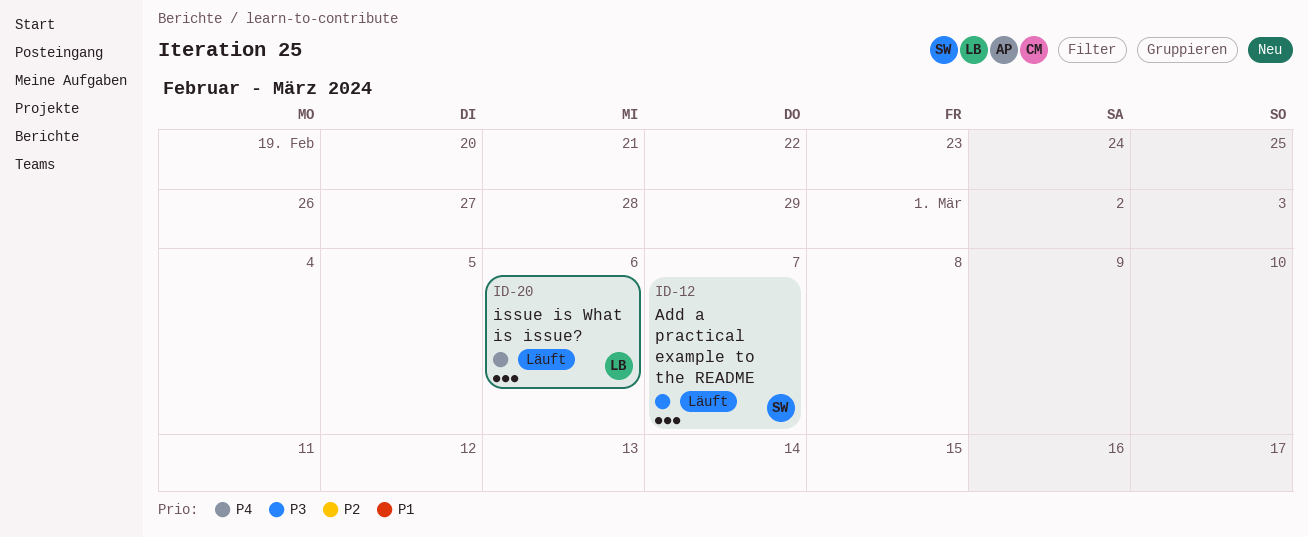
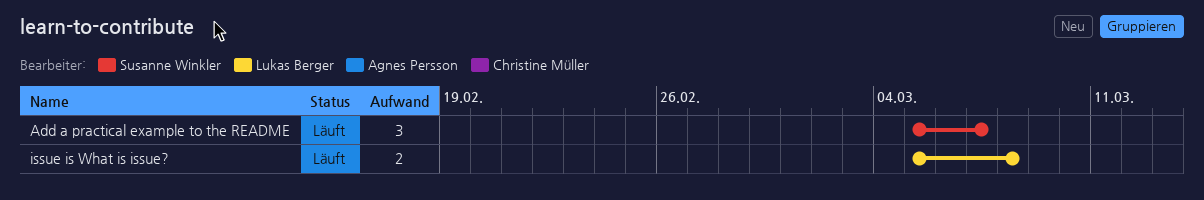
issue is What is issue?, estimate: 3 -> 2
issue is What is issue?, due: Mar 6 -> Mar 8

